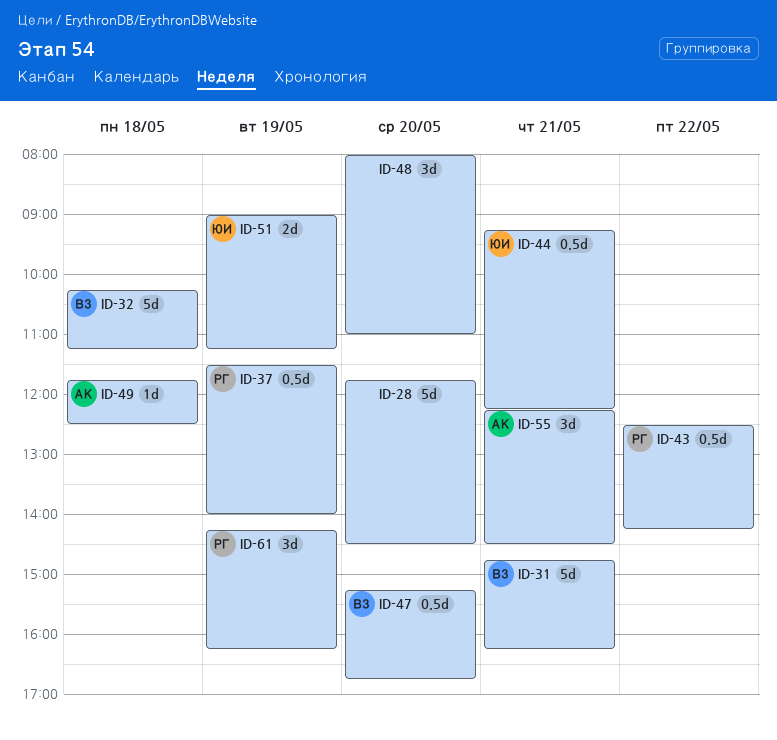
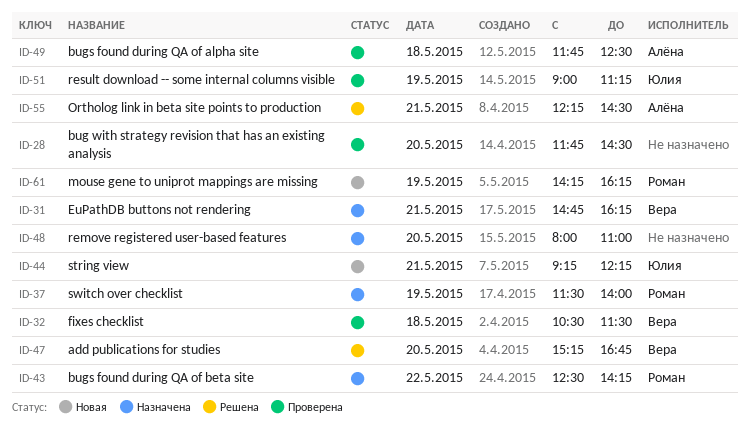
ID-32, begins: 10:15 -> 10:30
ID-32, ends: 11:15 -> 11:30

